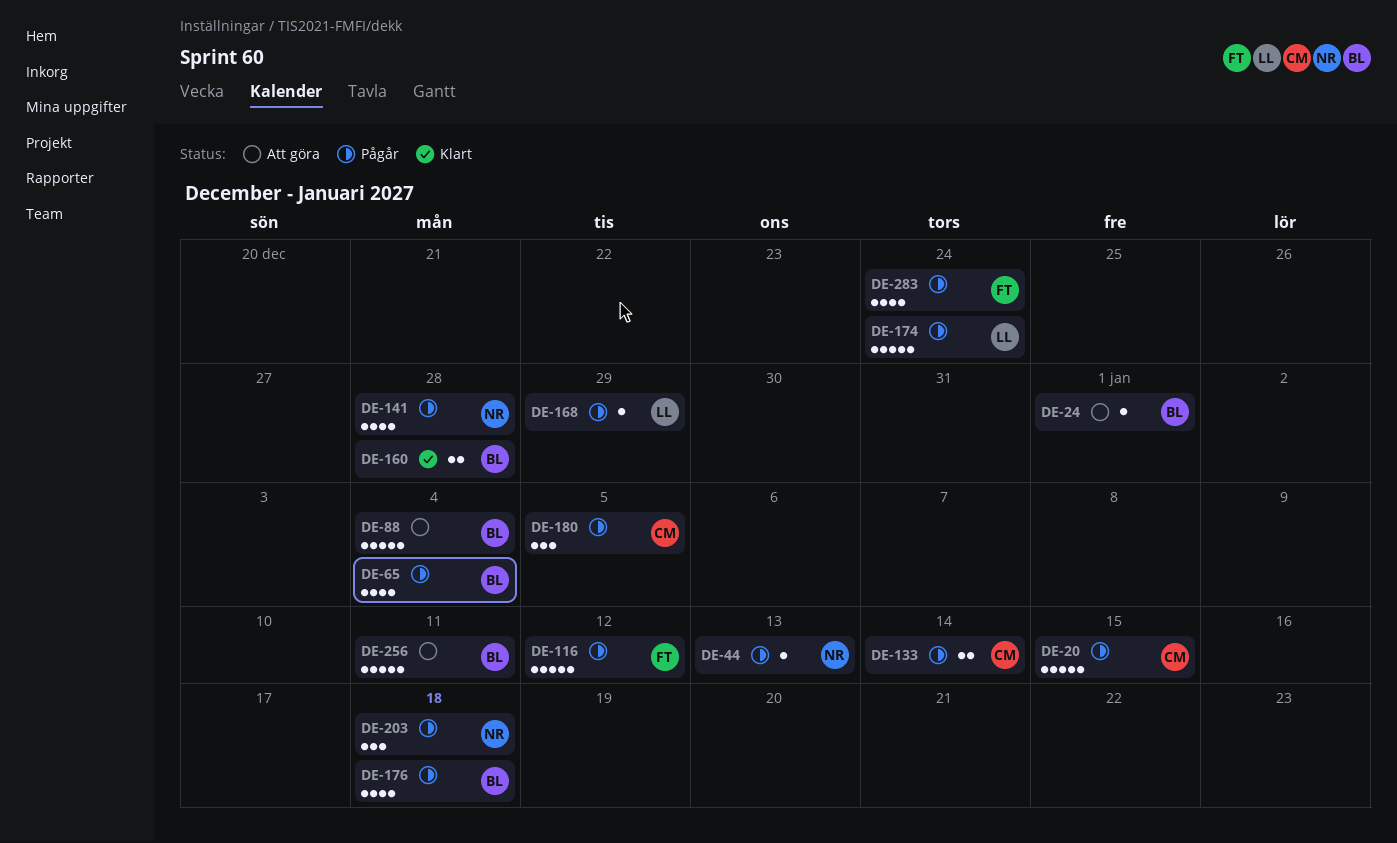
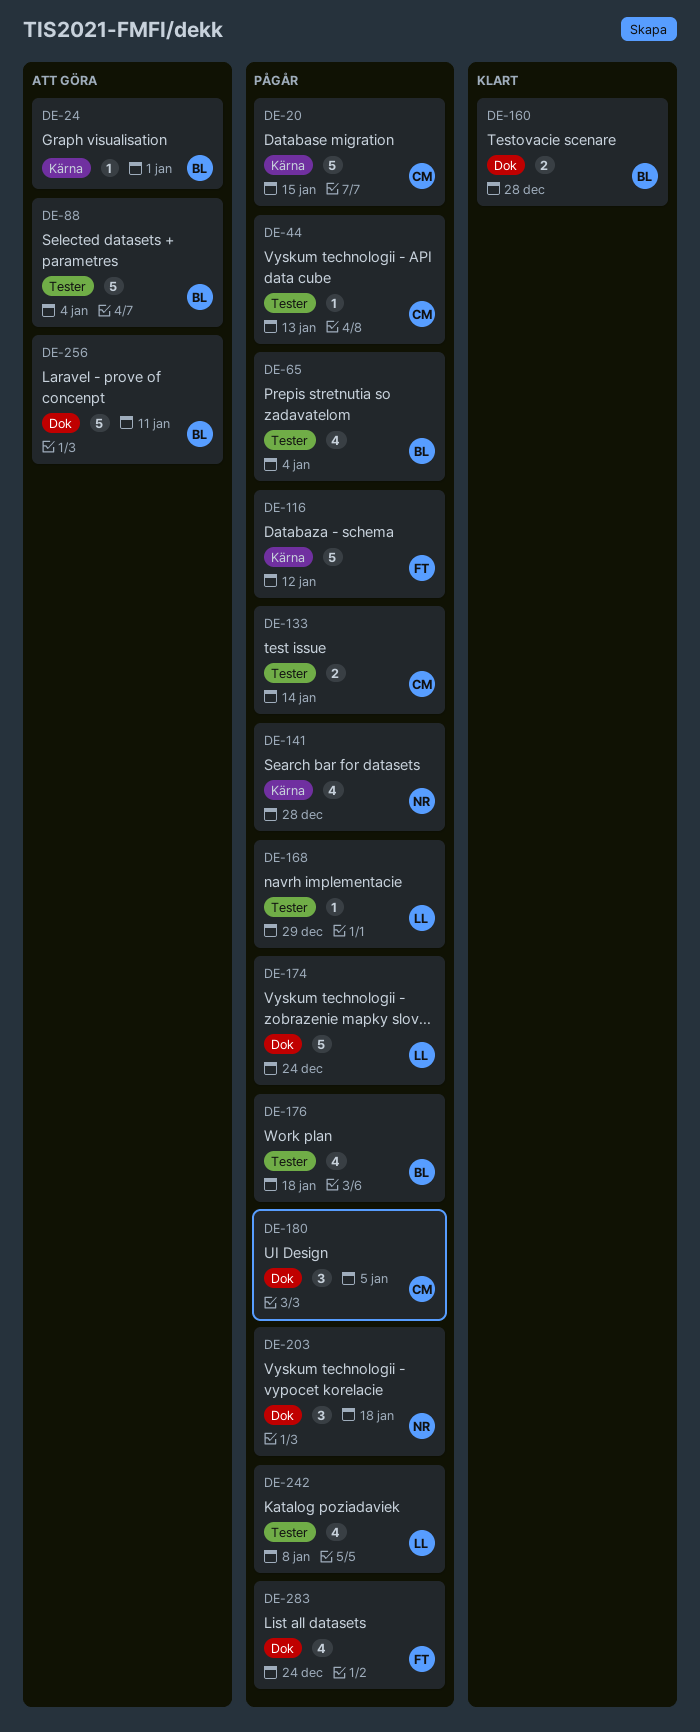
DE-44, owner: NR -> CM
DE-242: none -> present

